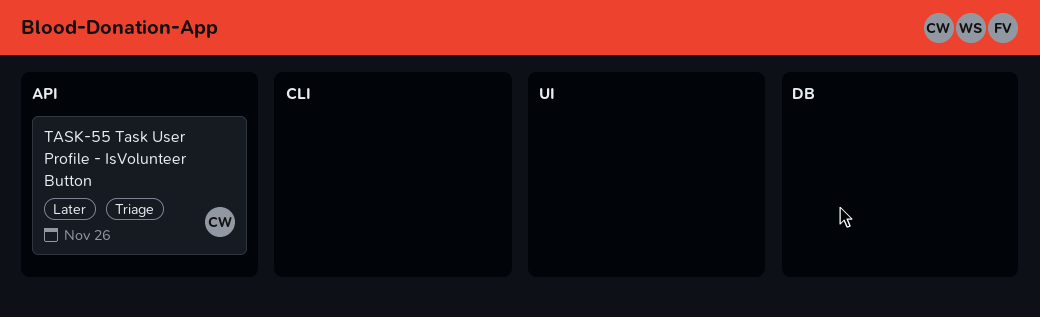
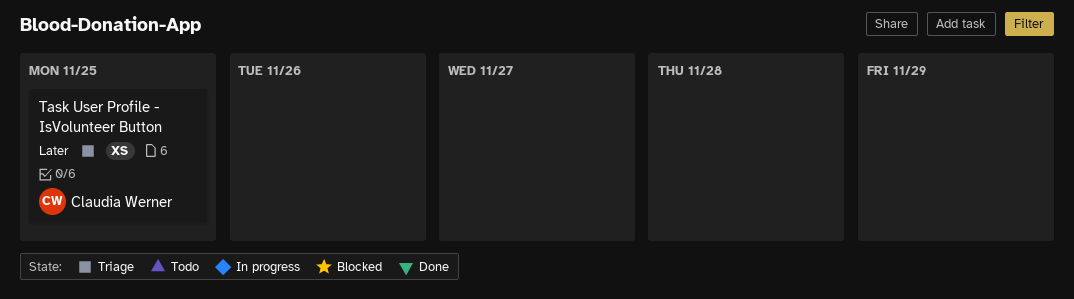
Task User Profile - IsVolunteer Button, due: Nov 26 -> Nov 25

